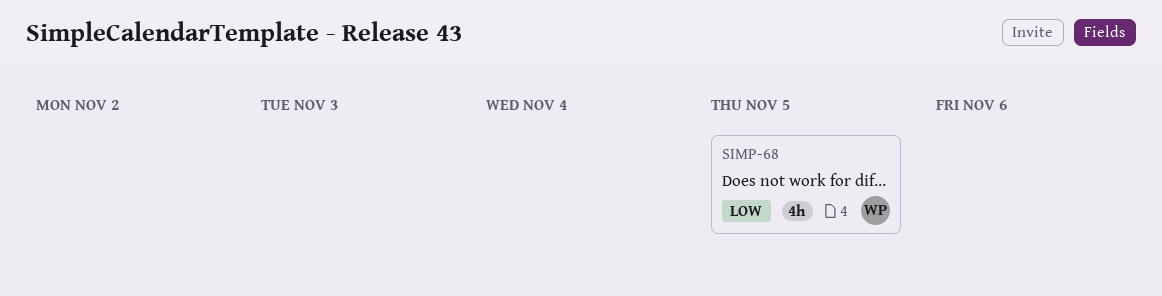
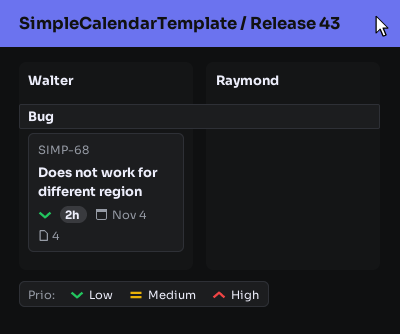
SIMP-68, estimate: 4h -> 2h
SIMP-68, due: Nov 5 -> Nov 4

